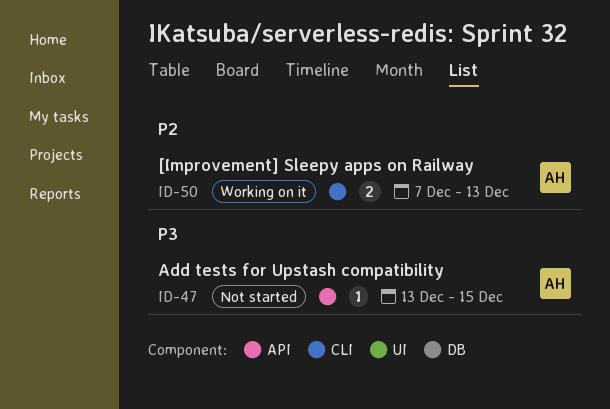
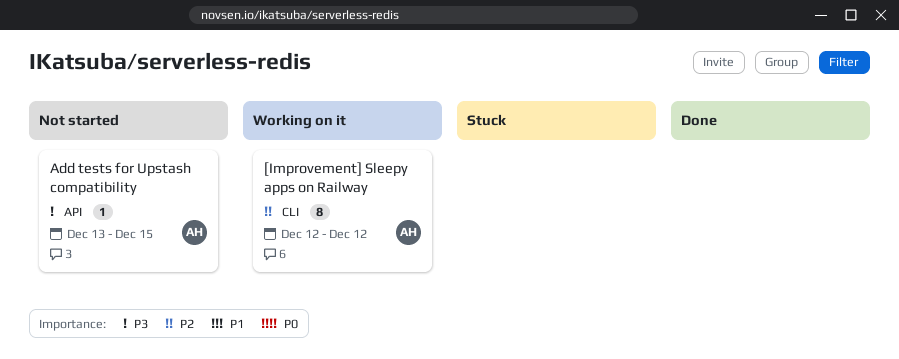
[Improvement] Sleepy apps on Railway, estimate: 2 -> 8
[Improvement] Sleepy apps on Railway, start: Dec 7 -> Dec 12
[Improvement] Sleepy apps on Railway, due: Dec 13 -> Dec 12

